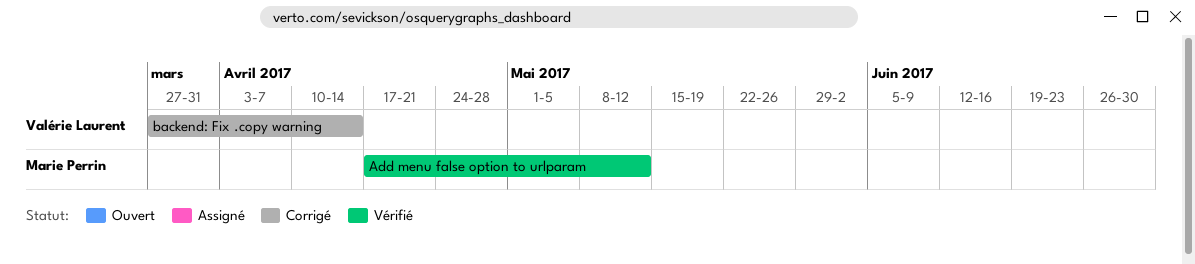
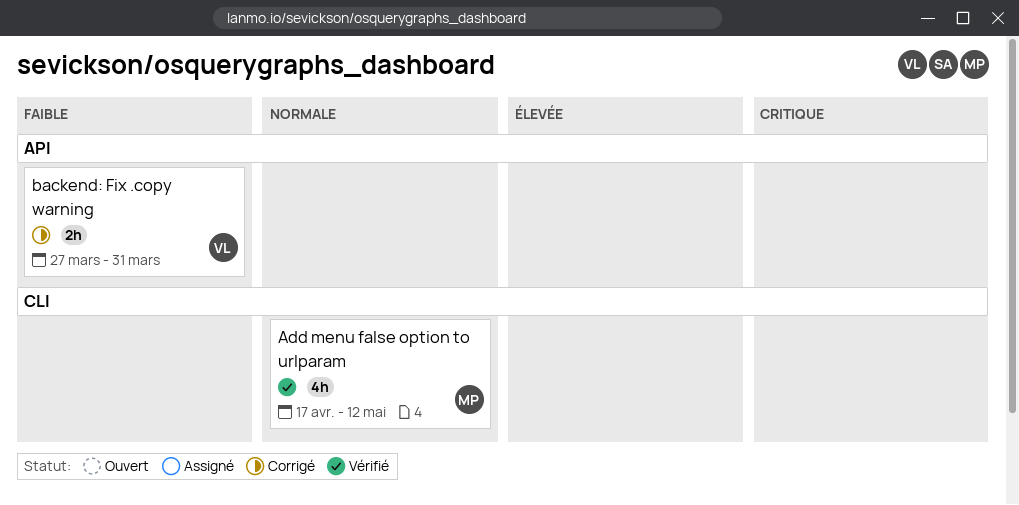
backend: Fix .copy warning, due: Apr 14 -> Mar 31

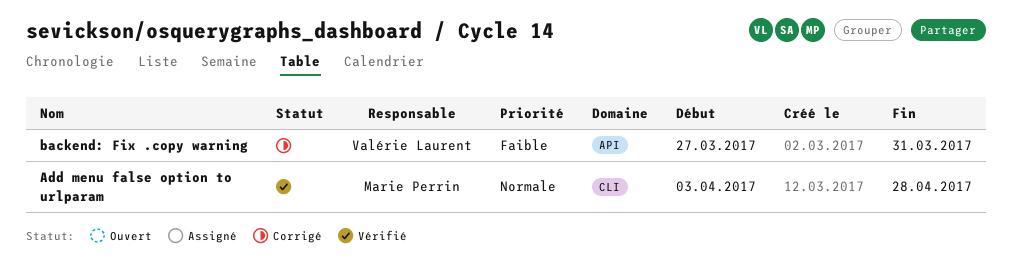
Add menu false option to urlparam, start: Apr 17 -> Apr 3
Add menu false option to urlparam, due: May 12 -> Apr 28

